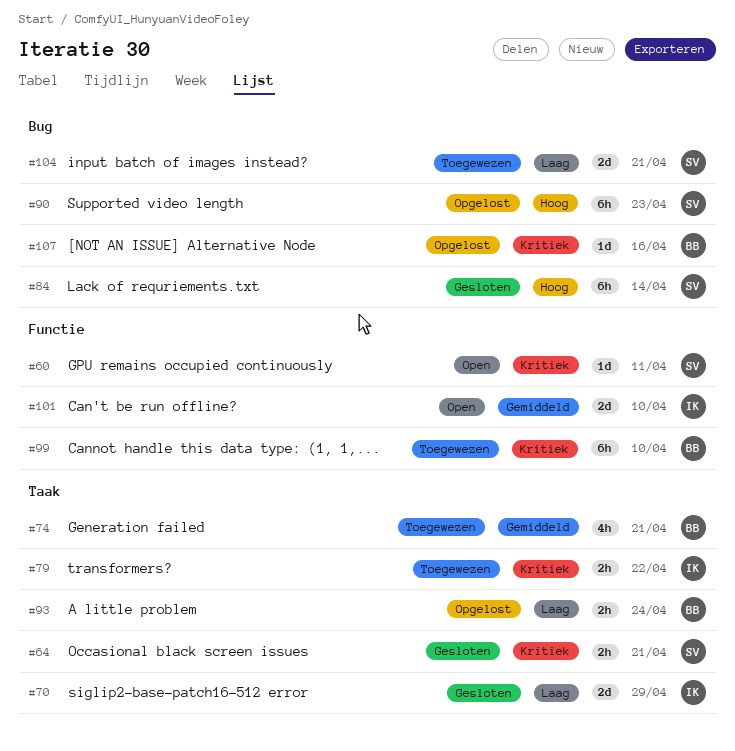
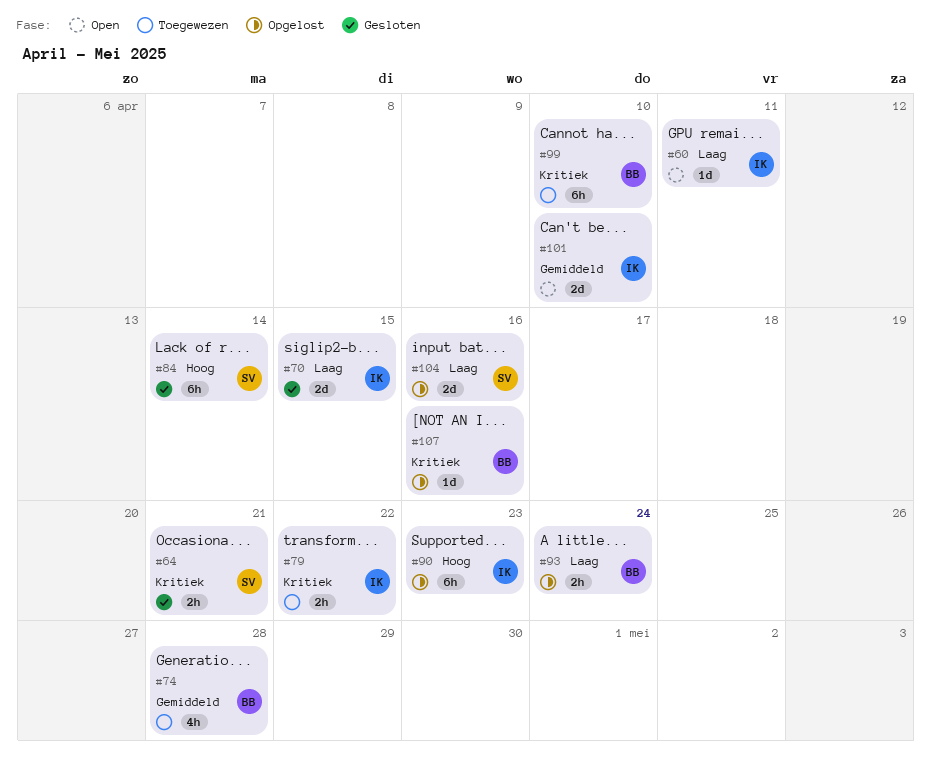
#60, owner: SV -> IK
#60, priority: Kritiek -> Laag
#70, due: Apr 29 -> Apr 15
#74, due: Apr 21 -> Apr 28
#90, owner: SV -> IK
#104, status: Toegewezen -> Opgelost
#104, due: Apr 21 -> Apr 16

